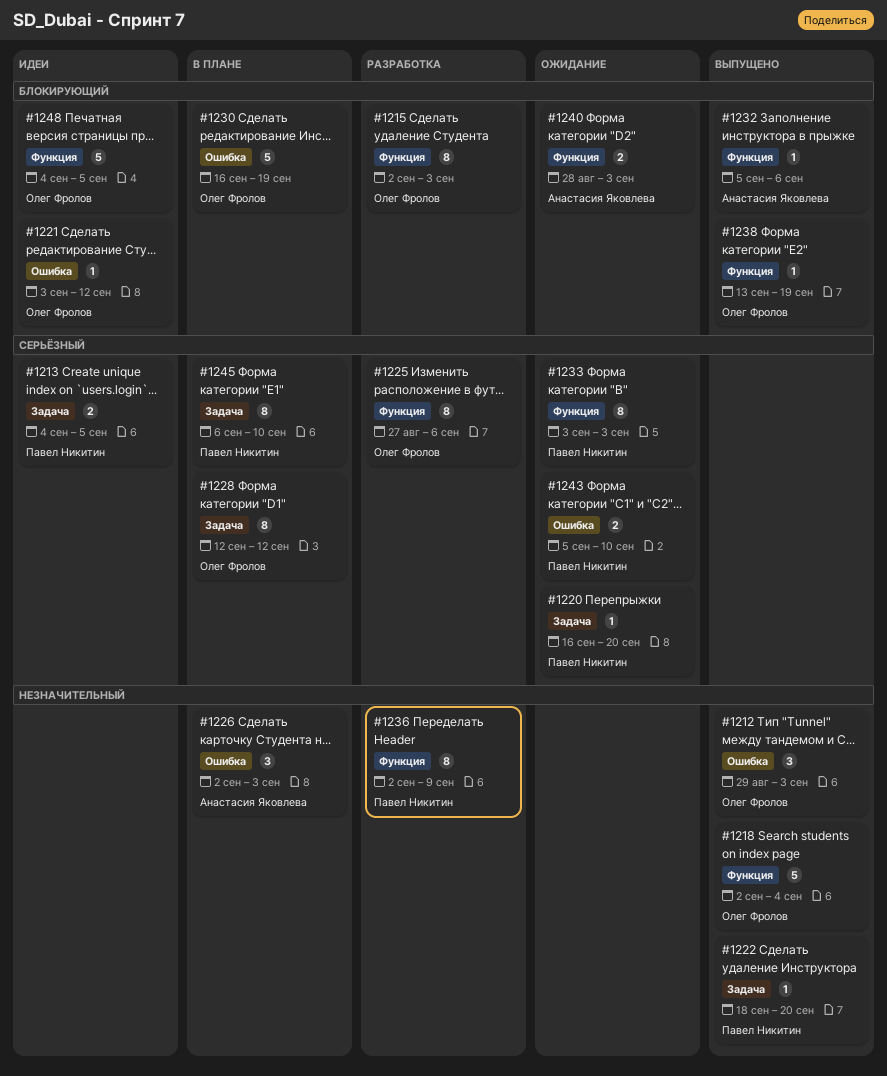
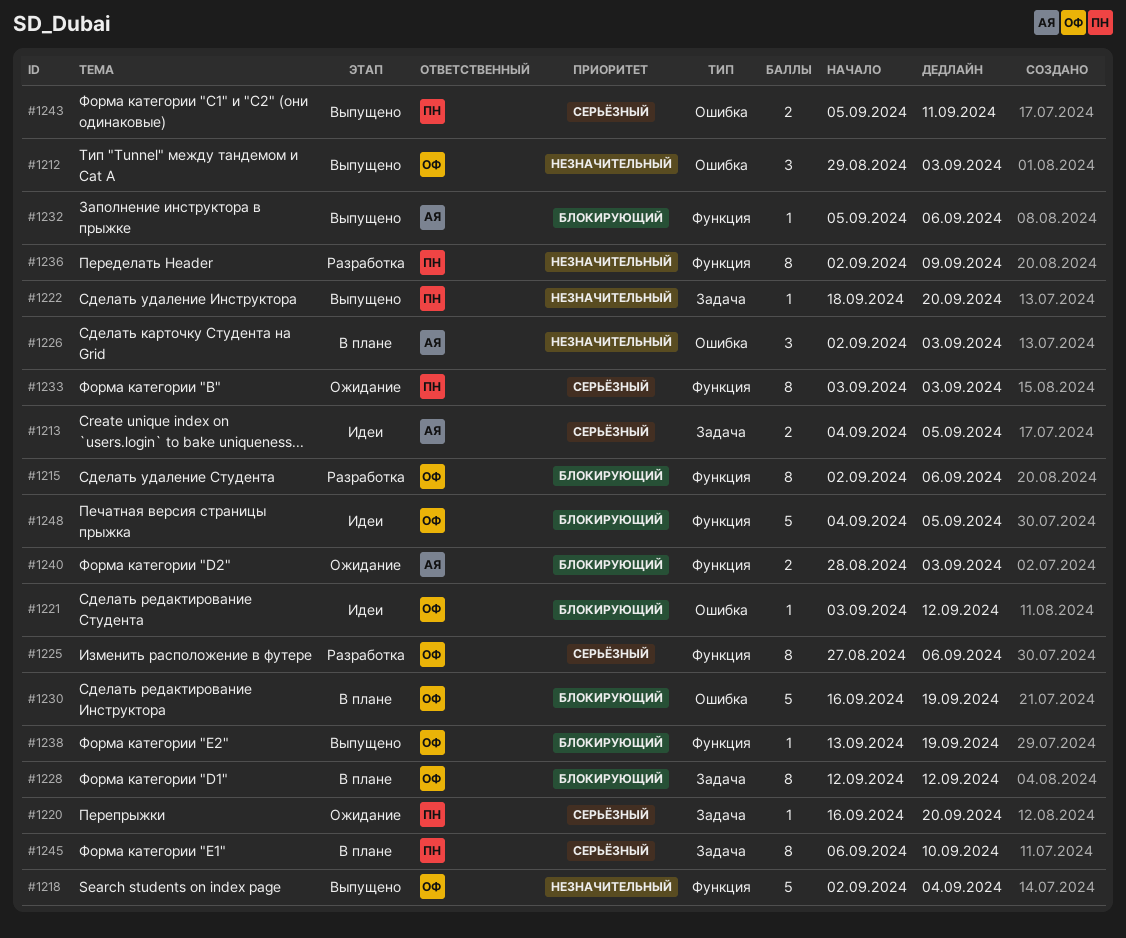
#1213, owner: Павел Никитин -> Анастасия Яковлева
#1215, due: Sep 3 -> Sep 6
#1228, priority: Серьёзный -> Блокирующий
#1243, status: Ожидание -> Выпущено
#1243, due: Sep 10 -> Sep 11

